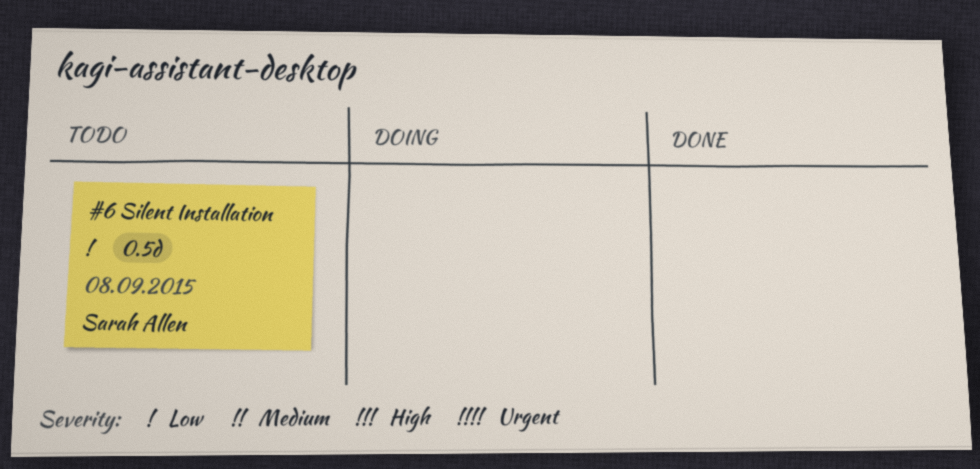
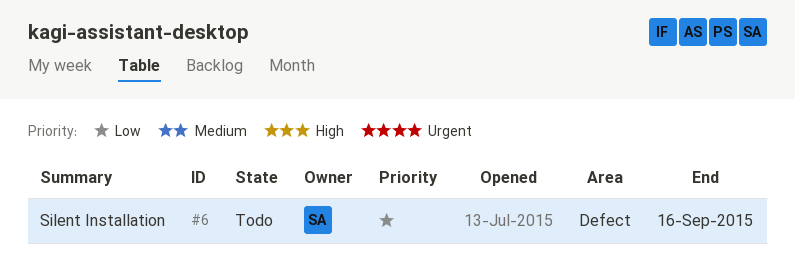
#6, due: Sep 8 -> Sep 16

